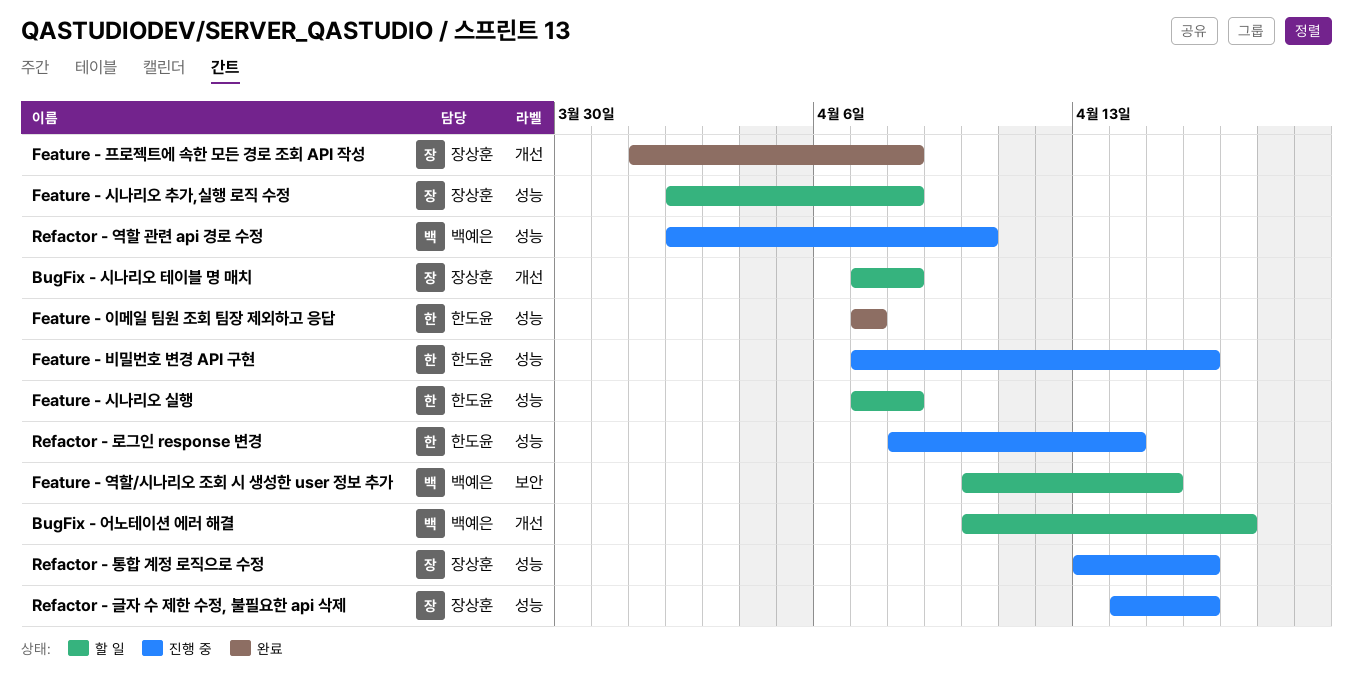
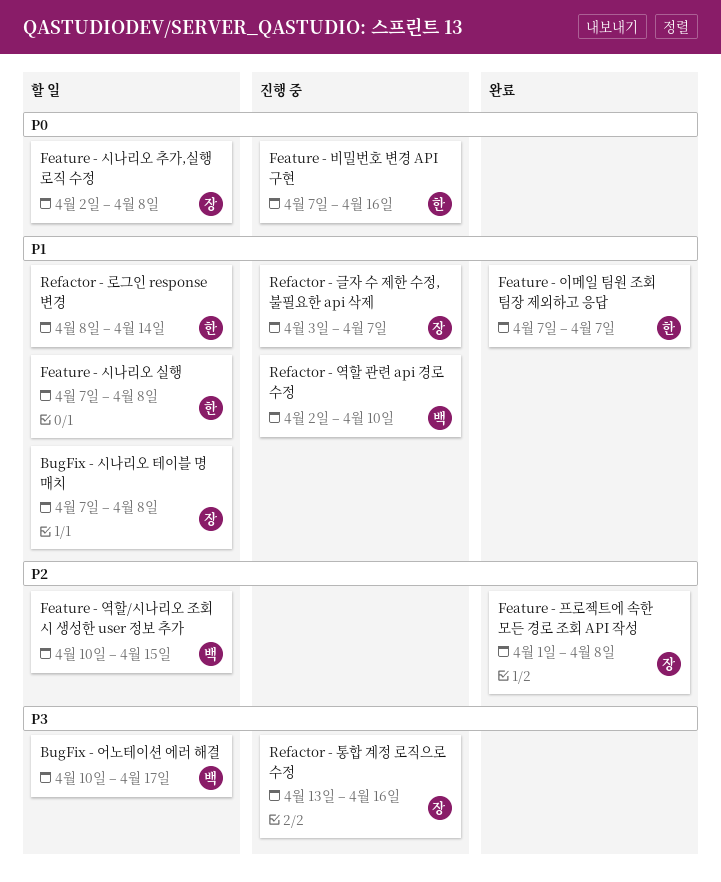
Refactor - 글자 수 제한 수정, 불필요한 api 삭제, start: Apr 14 -> Apr 3
Refactor - 글자 수 제한 수정, 불필요한 api 삭제, due: Apr 16 -> Apr 7
Refactor - 로그인 response 변경, status: 진행 중 -> 할 일

